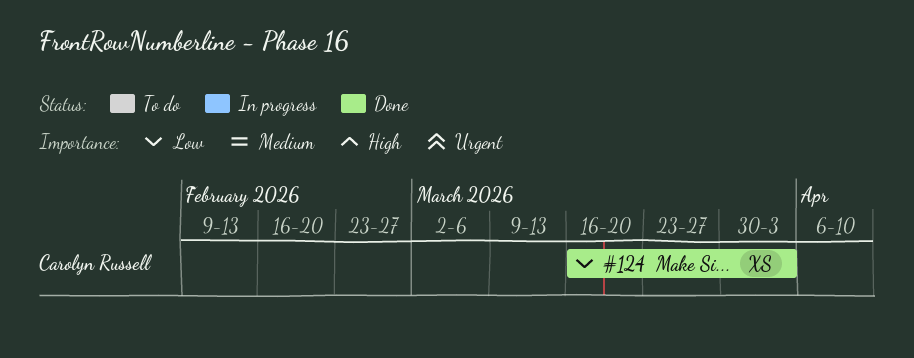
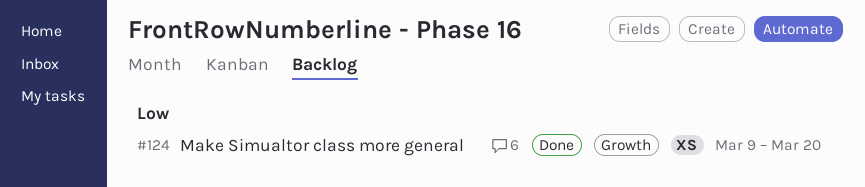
#124, start: Mar 16 -> Mar 9
#124, due: Apr 3 -> Mar 20

